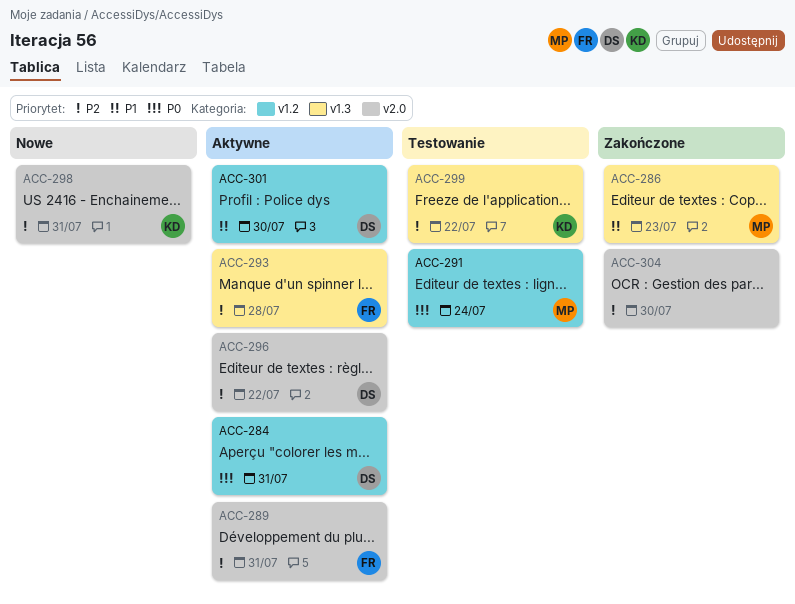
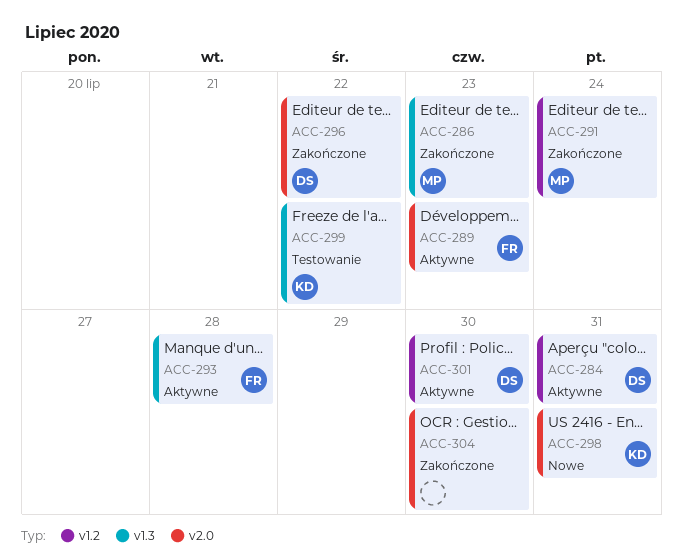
ACC-289, due: Jul 31 -> Jul 23
ACC-291, status: Testowanie -> Zakończone
ACC-296, status: Aktywne -> Zakończone

